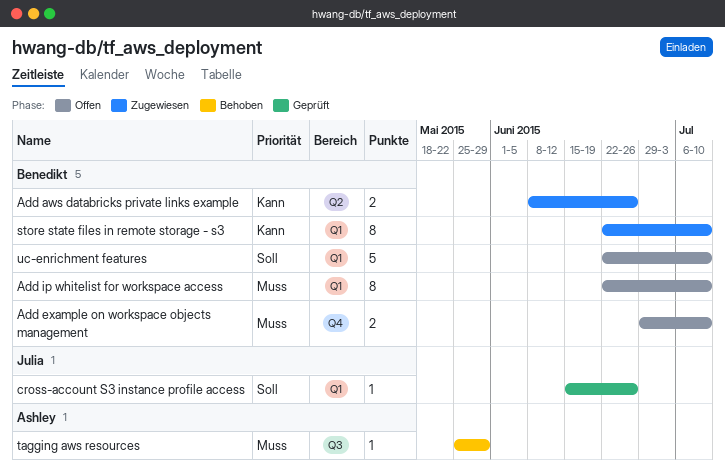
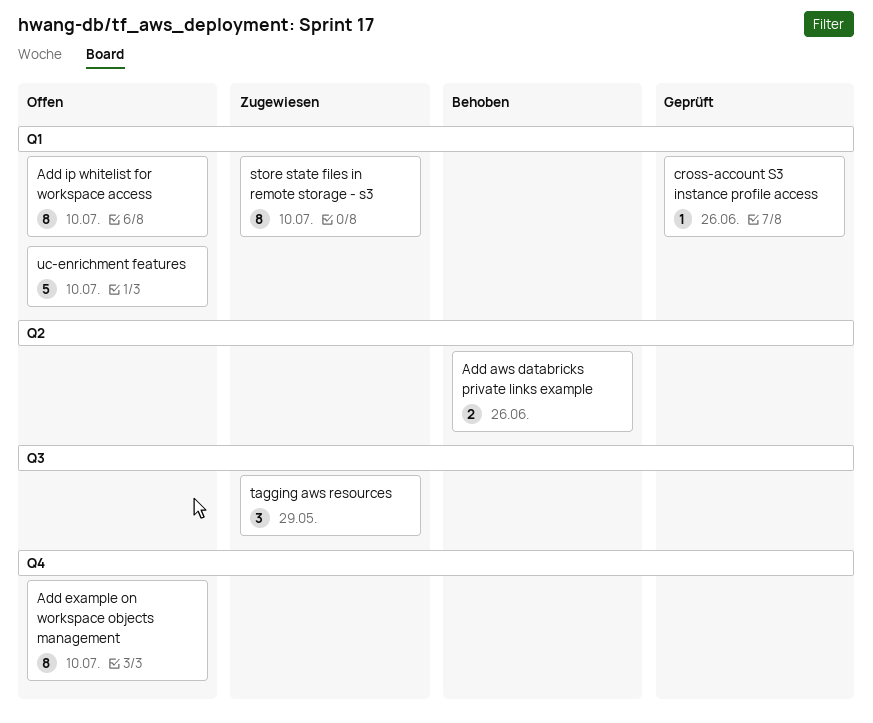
Add aws databricks private links example, status: Zugewiesen -> Behoben
Add example on workspace objects management, estimate: 2 -> 8
tagging aws resources, status: Behoben -> Zugewiesen
tagging aws resources, estimate: 1 -> 3

